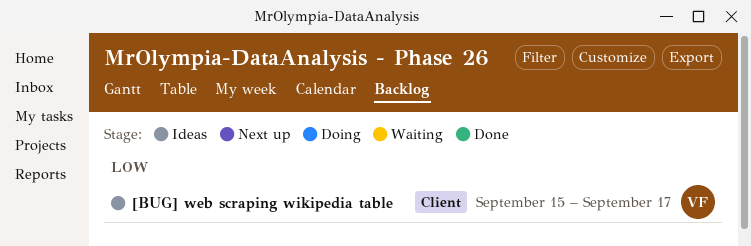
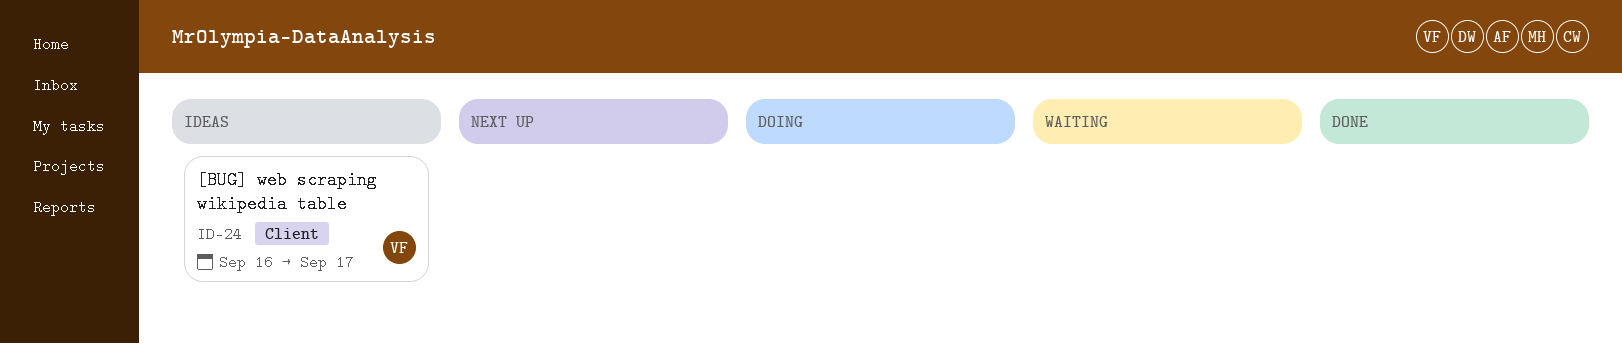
[BUG] web scraping wikipedia table, start: Sep 15 -> Sep 16

